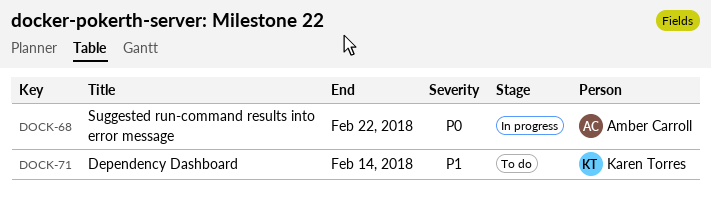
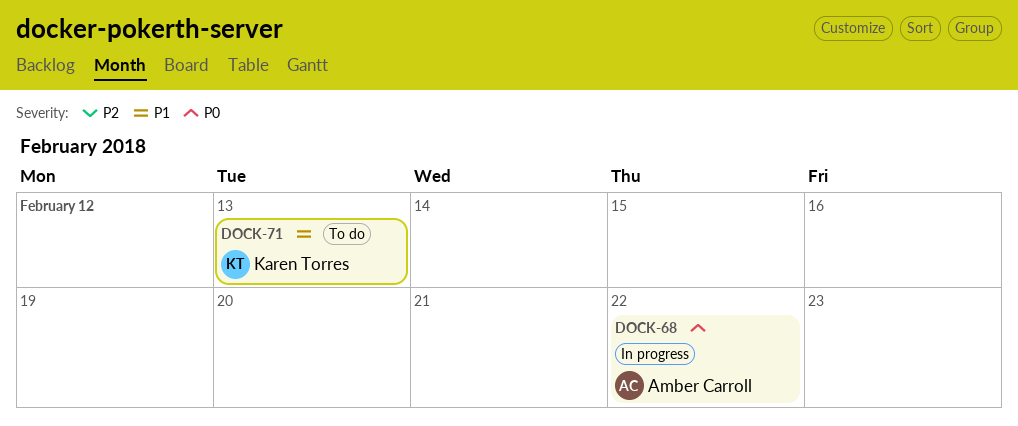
DOCK-71, due: Feb 14 -> Feb 13

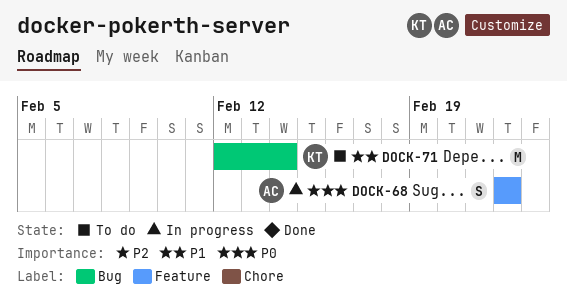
DOCK-71, due: Feb 13 -> Feb 14

